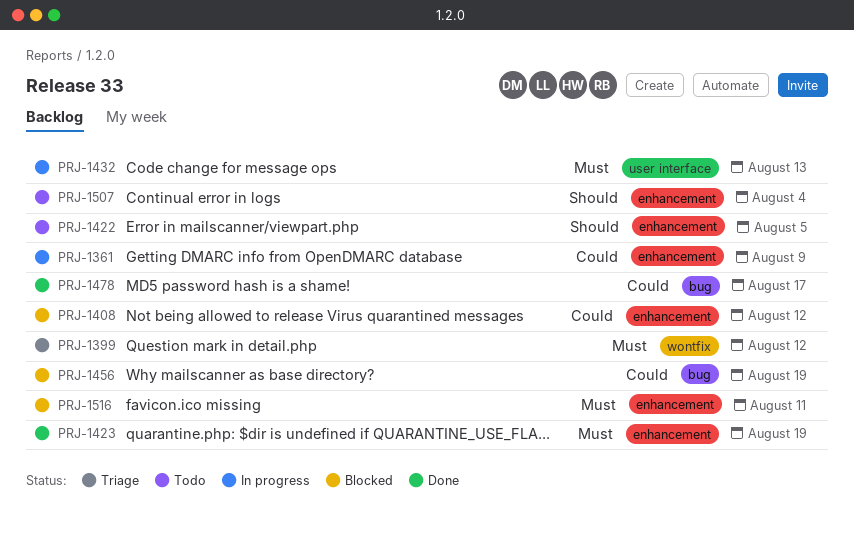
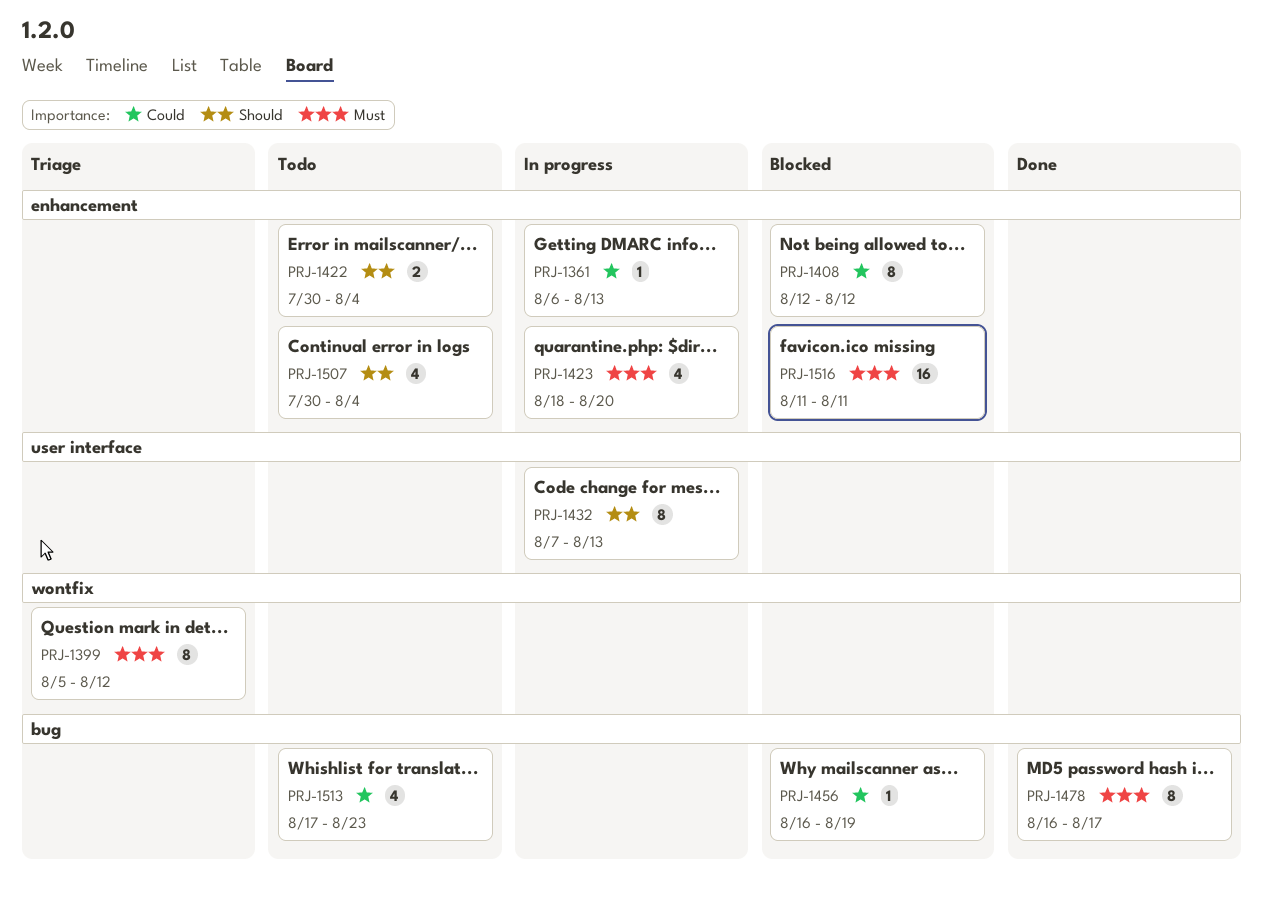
PRJ-1361, due: Aug 9 -> Aug 13
PRJ-1422, due: Aug 5 -> Aug 4
PRJ-1423, status: Done -> In progress
PRJ-1423, due: Aug 19 -> Aug 20
PRJ-1432, priority: Must -> Should
PRJ-1478, priority: Could -> Must
PRJ-1513: none -> present

